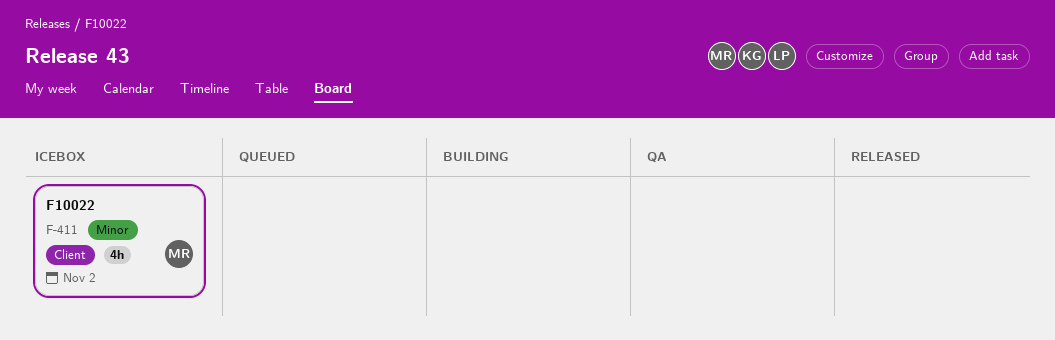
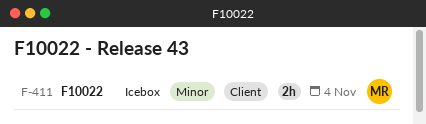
F-411, estimate: 4h -> 2h
F-411, due: Nov 2 -> Nov 4

